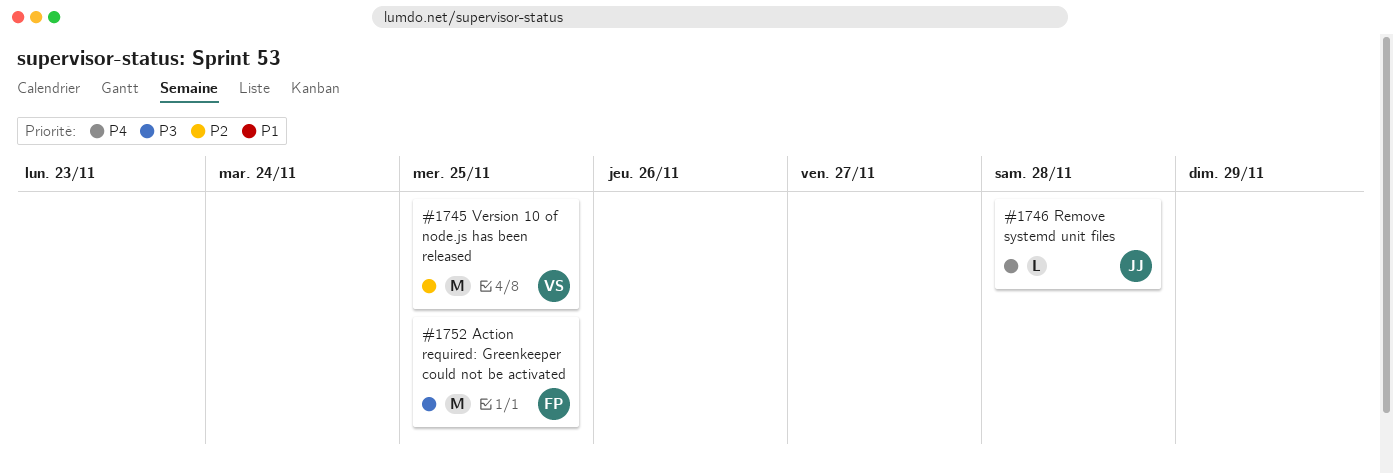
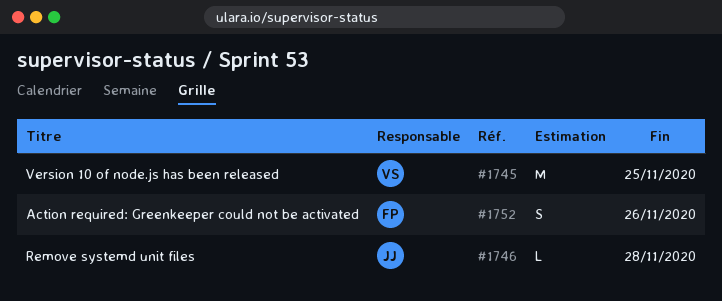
#1752, estimate: M -> S
#1752, due: Nov 25 -> Nov 26

